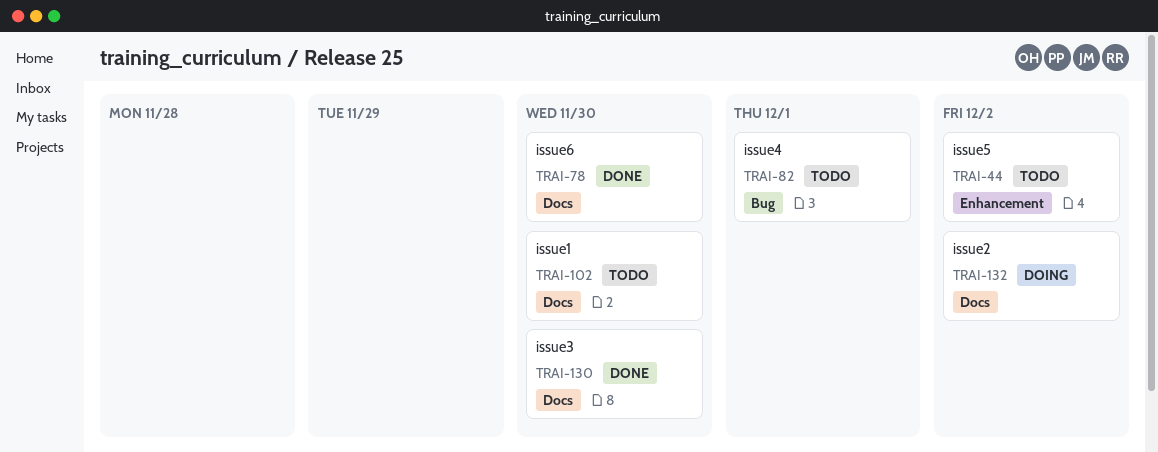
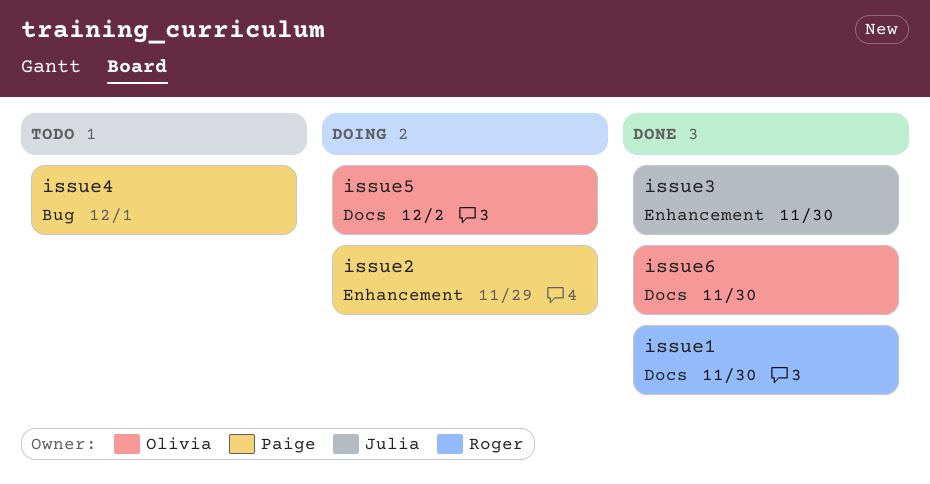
issue1, status: Todo -> Done
issue2, label: Docs -> Enhancement
issue2, due: Dec 2 -> Nov 29
issue3, label: Docs -> Enhancement
issue5, status: Todo -> Doing
issue5, label: Enhancement -> Docs

